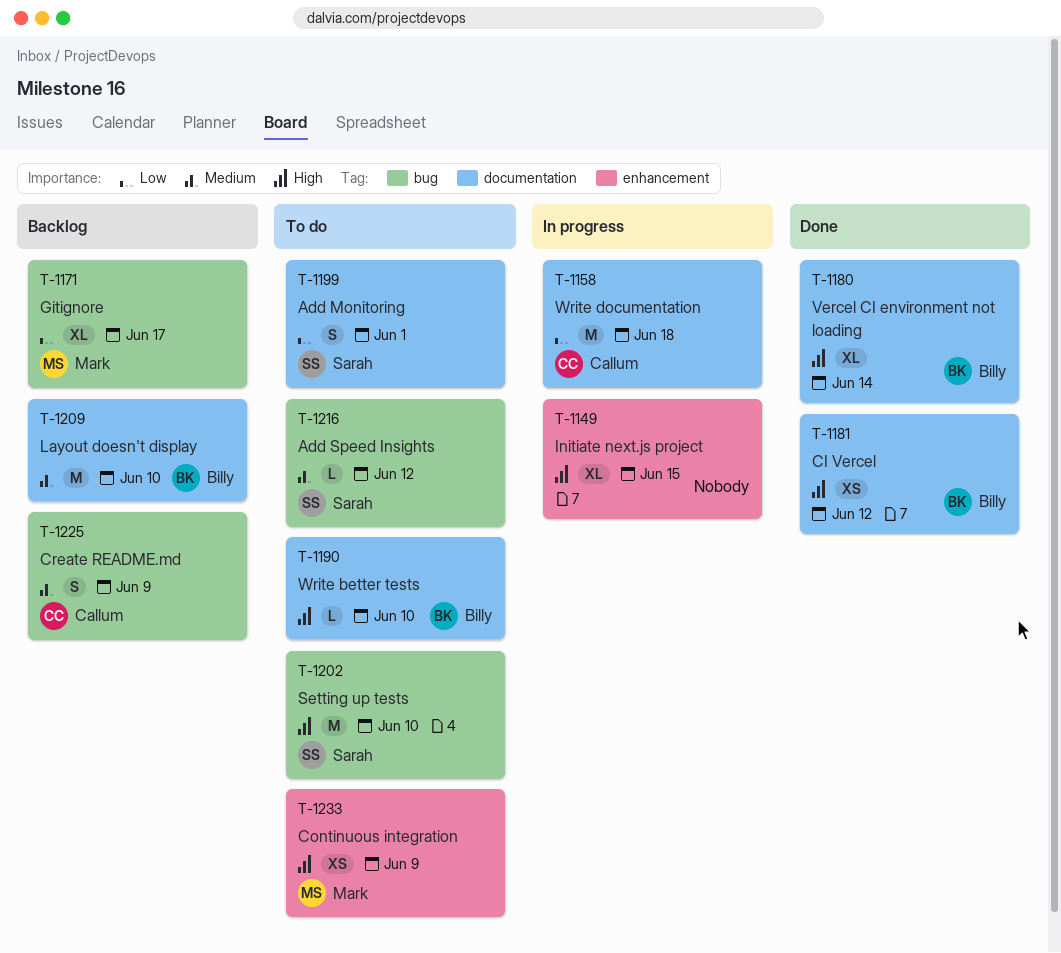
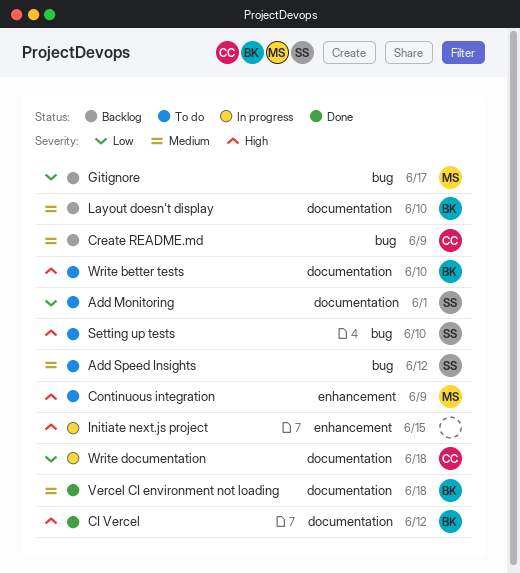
Vercel CI environment not loading, priority: High -> Medium
Vercel CI environment not loading, due: Jun 14 -> Jun 18

